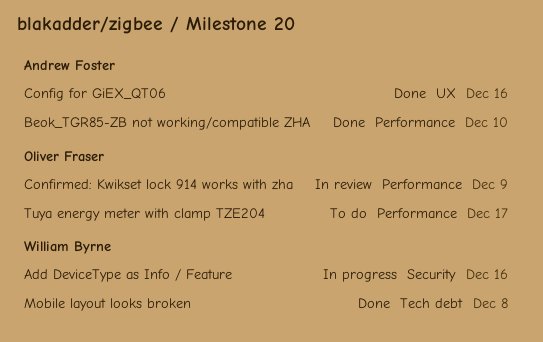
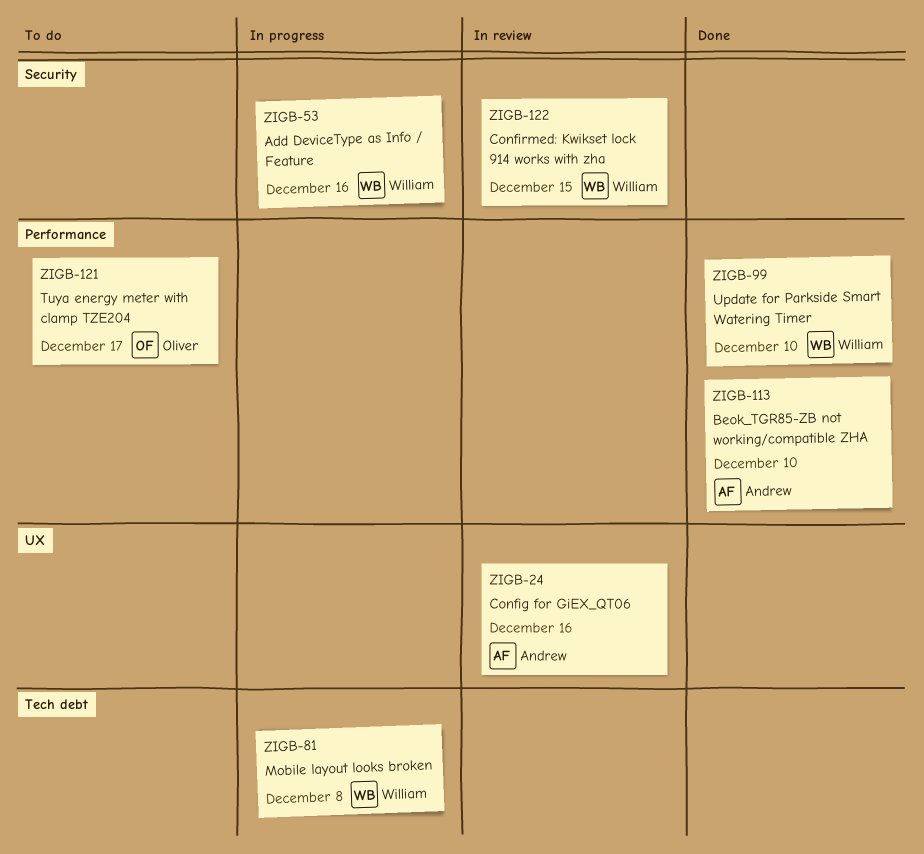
Config for GiEX_QT06, status: Done -> In review
Confirmed: Kwikset lock 914 works with zha, owner: Oliver Fraser -> William Byrne
Confirmed: Kwikset lock 914 works with zha, label: Performance -> Security
Confirmed: Kwikset lock 914 works with zha, due: Dec 9 -> Dec 15
Mobile layout looks broken, status: Done -> In progress
Update for Parkside Smart Watering Timer: none -> present

